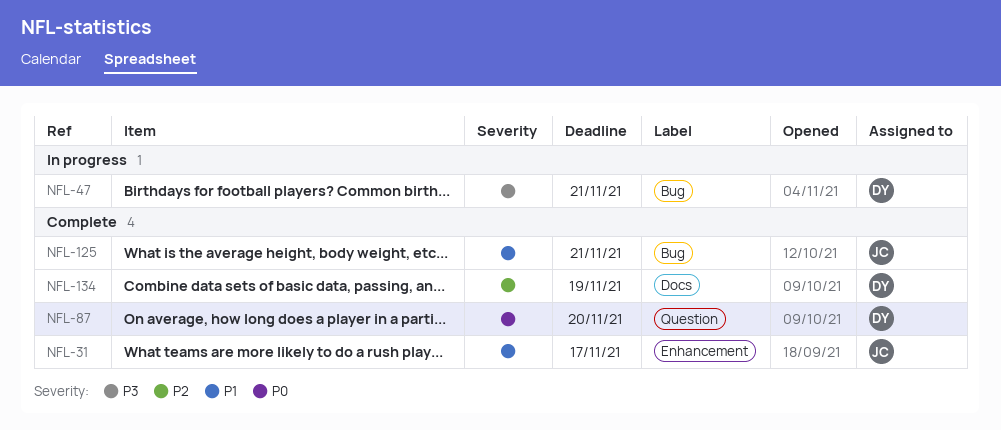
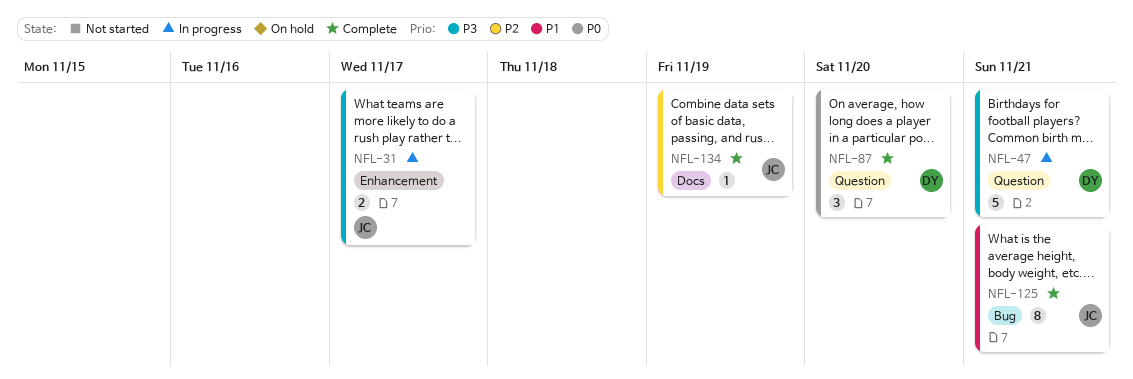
NFL-31, status: Complete -> In progress
NFL-31, priority: P1 -> P3
NFL-47, label: Bug -> Question
NFL-134, owner: DY -> JC

